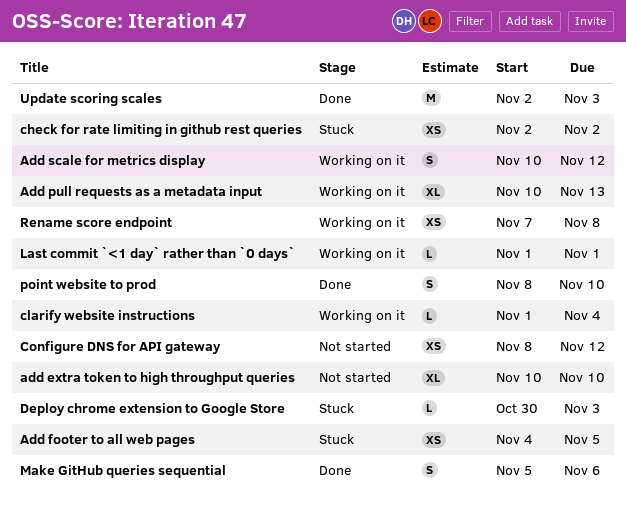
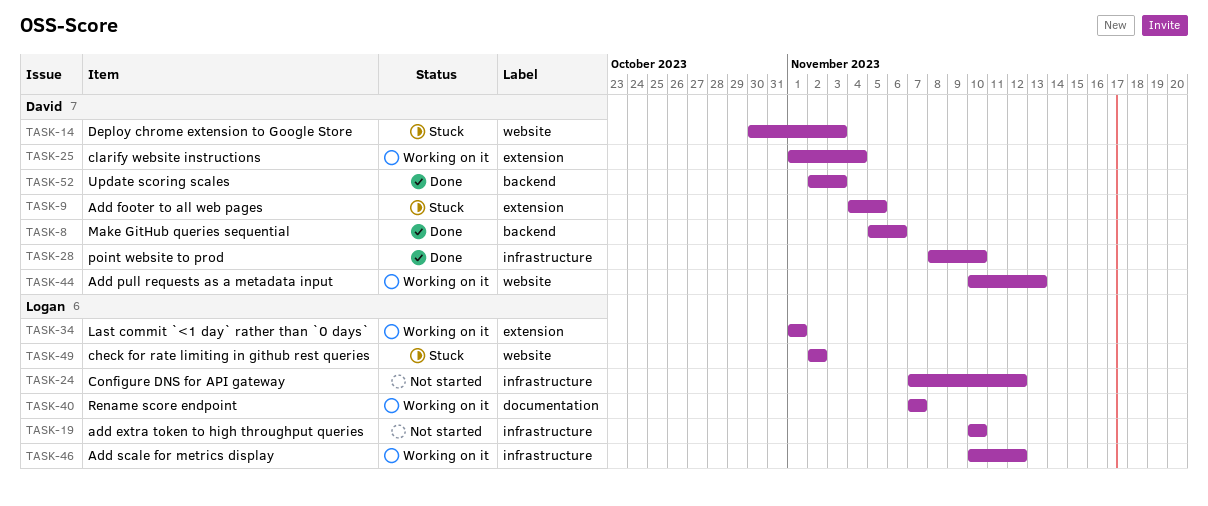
Configure DNS for API gateway, start: Nov 8 -> Nov 7
Rename score endpoint, due: Nov 8 -> Nov 7

